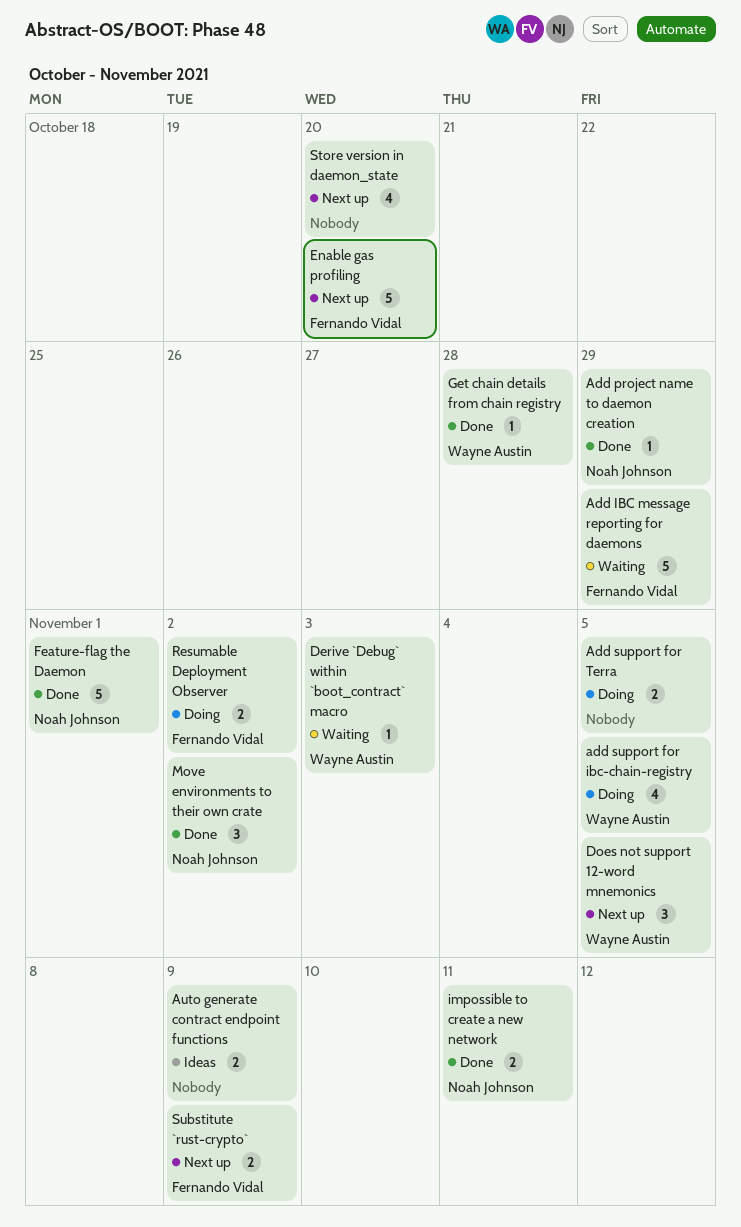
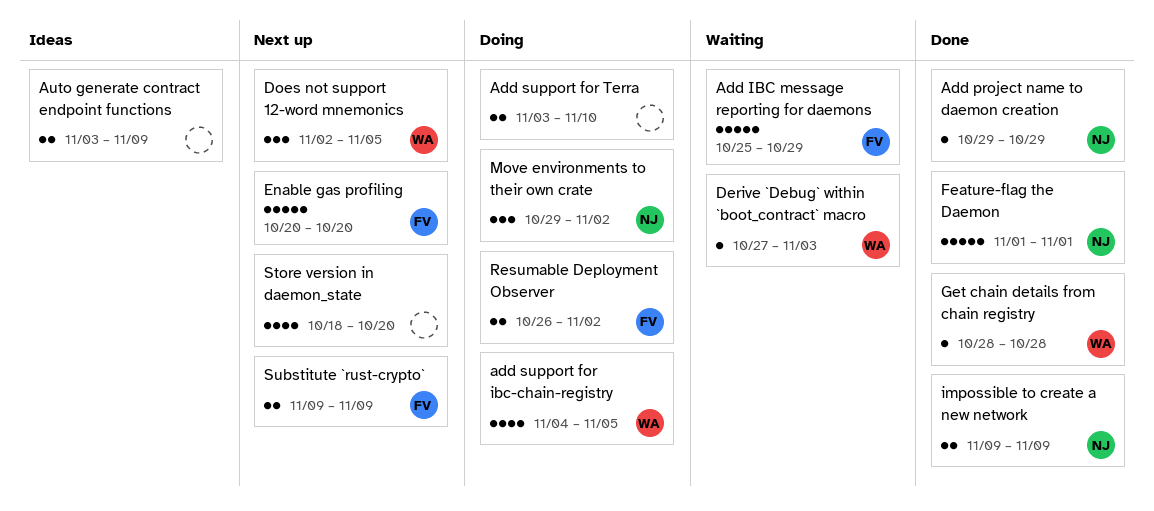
Add support for Terra, due: Nov 5 -> Nov 10
impossible to create a new network, due: Nov 11 -> Nov 9
Move environments to their own crate, status: Done -> Doing

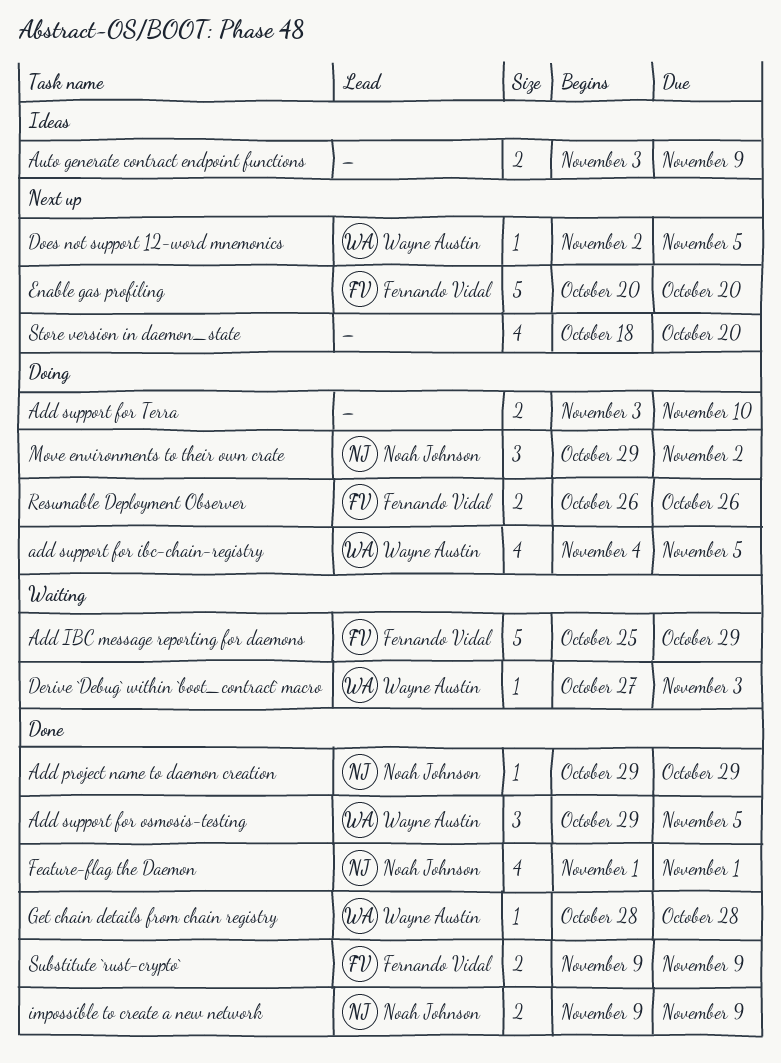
Add support for osmosis-testing: none -> present
Does not support 12-word mnemonics, estimate: 3 -> 1
Feature-flag the Daemon, estimate: 5 -> 4
Resumable Deployment Observer, due: Nov 2 -> Oct 26
Substitute `rust-crypto`, status: Next up -> Done

